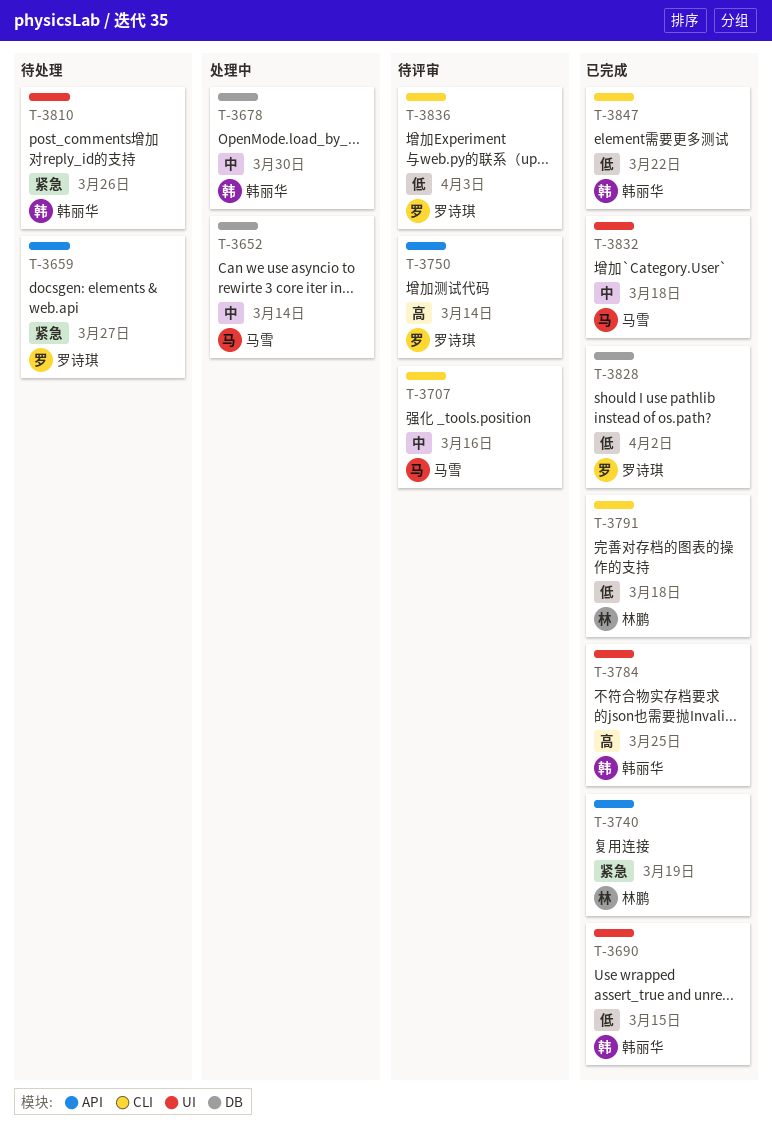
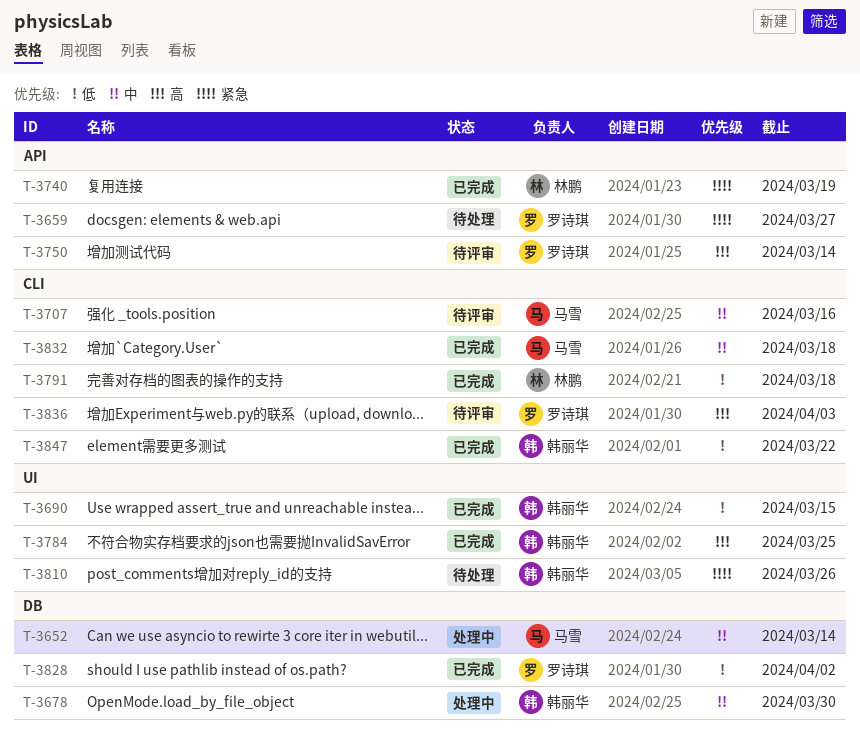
T-3832, label: UI -> CLI
T-3836, priority: 低 -> 高

